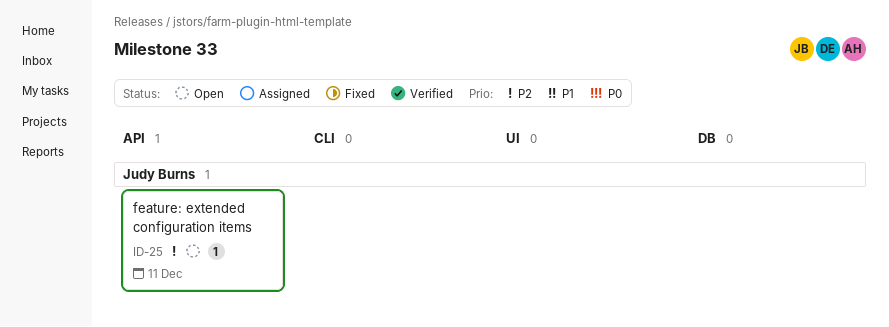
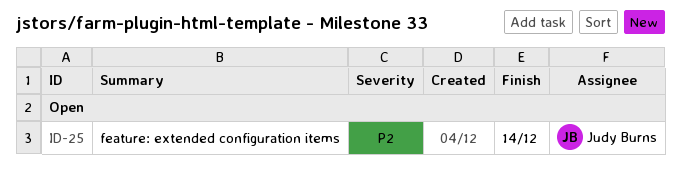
ID-25, due: Dec 11 -> Dec 14

